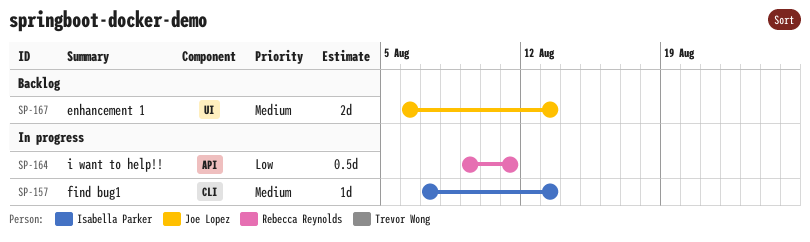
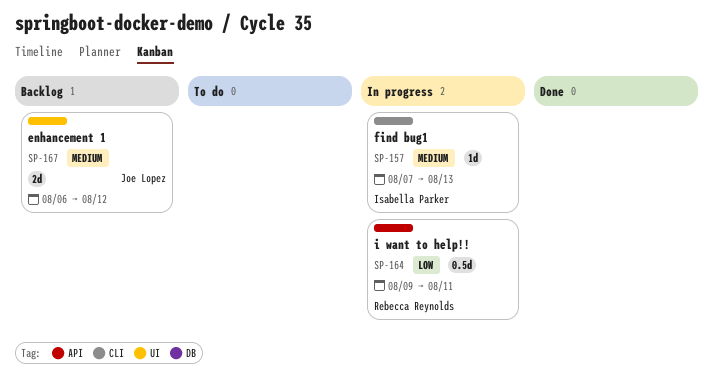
SP-167, due: Aug 13 -> Aug 12

